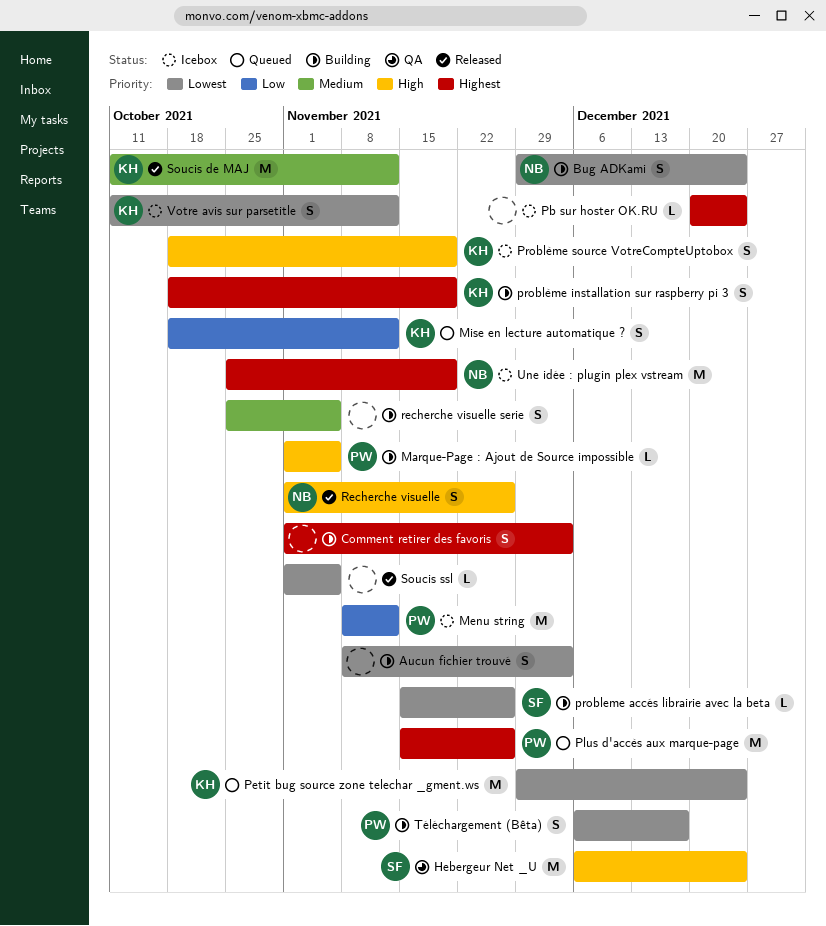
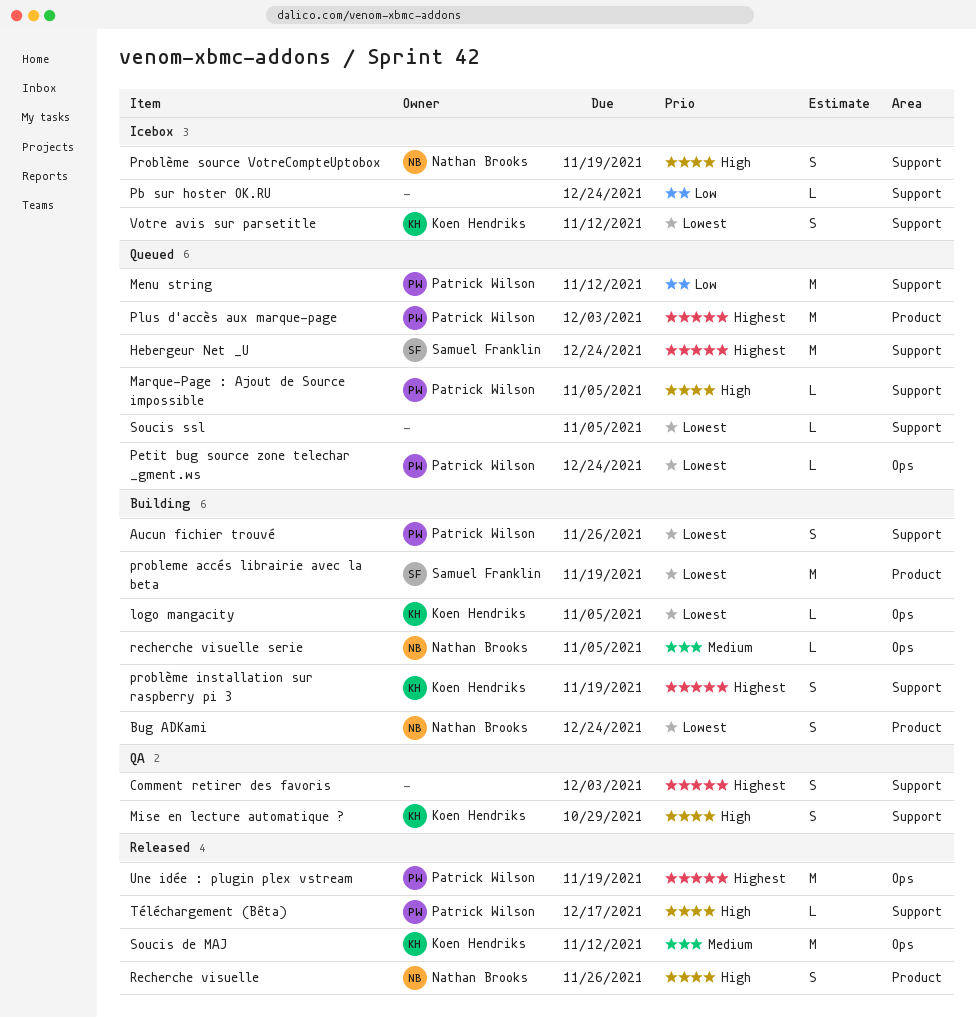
Aucun fichier trouvé, owner: none -> Patrick Wilson
Aucun fichier trouvé, due: Dec 3 -> Nov 26
Comment retirer des favoris, status: Building -> QA
Hebergeur Net _U, status: QA -> Queued
Hebergeur Net _U, priority: High -> Highest
logo mangacity: none -> present
Marque-Page : Ajout de Source impossible, status: Building -> Queued
Menu string, status: Icebox -> Queued
Mise en lecture automatique ?, status: Queued -> QA
Mise en lecture automatique ?, priority: Low -> High
Mise en lecture automatique ?, due: Nov 12 -> Oct 29
Pb sur hoster OK.RU, priority: Highest -> Low
Petit bug source zone telechar _gment.ws, owner: Koen Hendriks -> Patrick Wilson
Petit bug source zone telechar _gment.ws, estimate: M -> L
Plus d'accès aux marque-page, due: Nov 26 -> Dec 3
probleme accés librairie avec la beta, estimate: L -> M
probleme accés librairie avec la beta, due: Nov 26 -> Nov 19
Problème source VotreCompteUptobox, owner: Koen Hendriks -> Nathan Brooks
recherche visuelle serie, owner: none -> Nathan Brooks
recherche visuelle serie, estimate: S -> L
Soucis ssl, status: Released -> Queued
Téléchargement (Bêta), status: Building -> Released
Téléchargement (Bêta), priority: Lowest -> High
Téléchargement (Bêta), estimate: S -> L
Une idée : plugin plex vstream, status: Icebox -> Released
Une idée : plugin plex vstream, owner: Nathan Brooks -> Patrick Wilson

